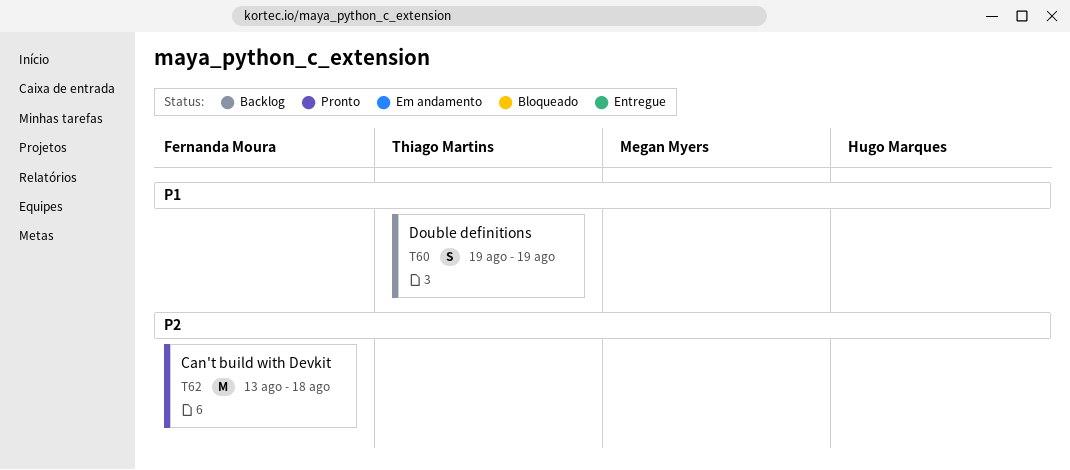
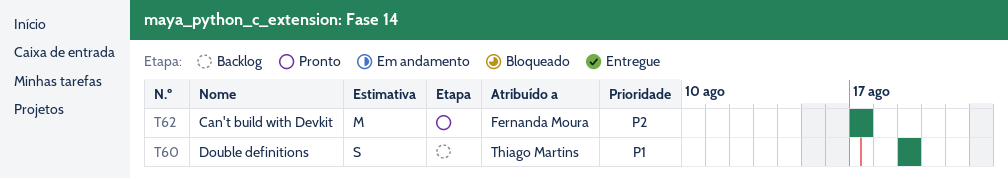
T62, start: Aug 13 -> Aug 17
T62, due: Aug 18 -> Aug 17

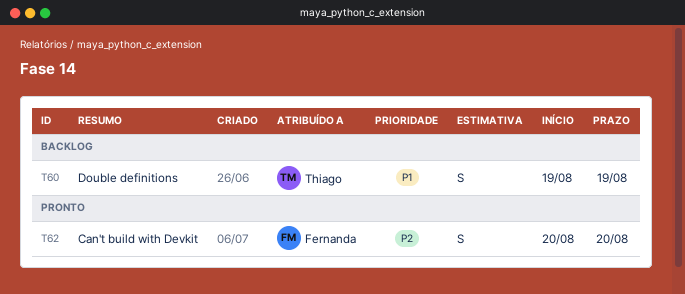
T62, estimate: M -> S
T62, start: Aug 17 -> Aug 20
T62, due: Aug 17 -> Aug 20

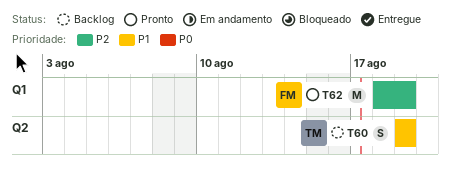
T62, estimate: S -> M
T62, start: Aug 20 -> Aug 18
T62, due: Aug 20 -> Aug 19

